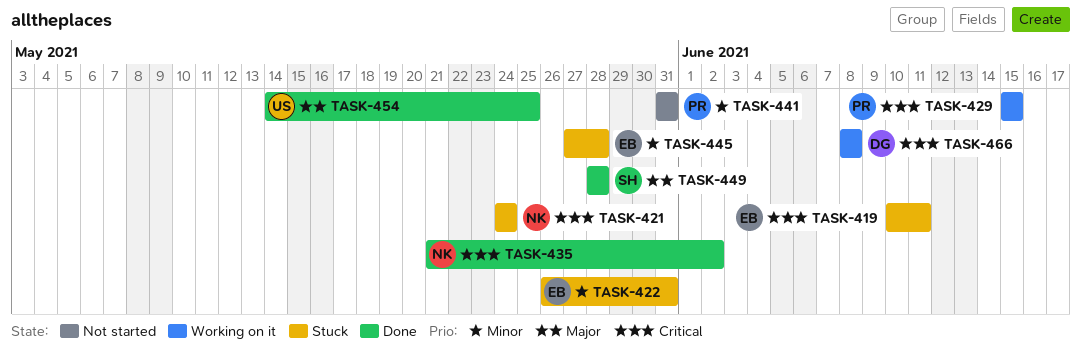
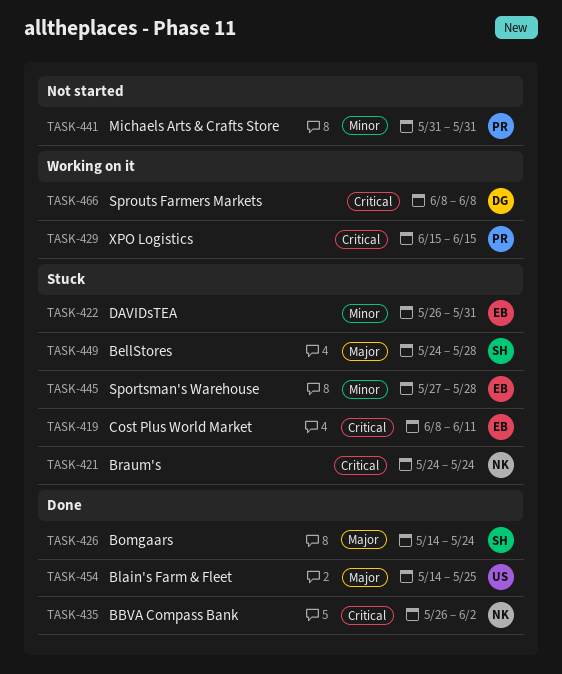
TASK-419, start: Jun 10 -> Jun 8
TASK-426: none -> present
TASK-435, start: May 21 -> May 26
TASK-449, status: Done -> Stuck
TASK-449, start: May 28 -> May 24

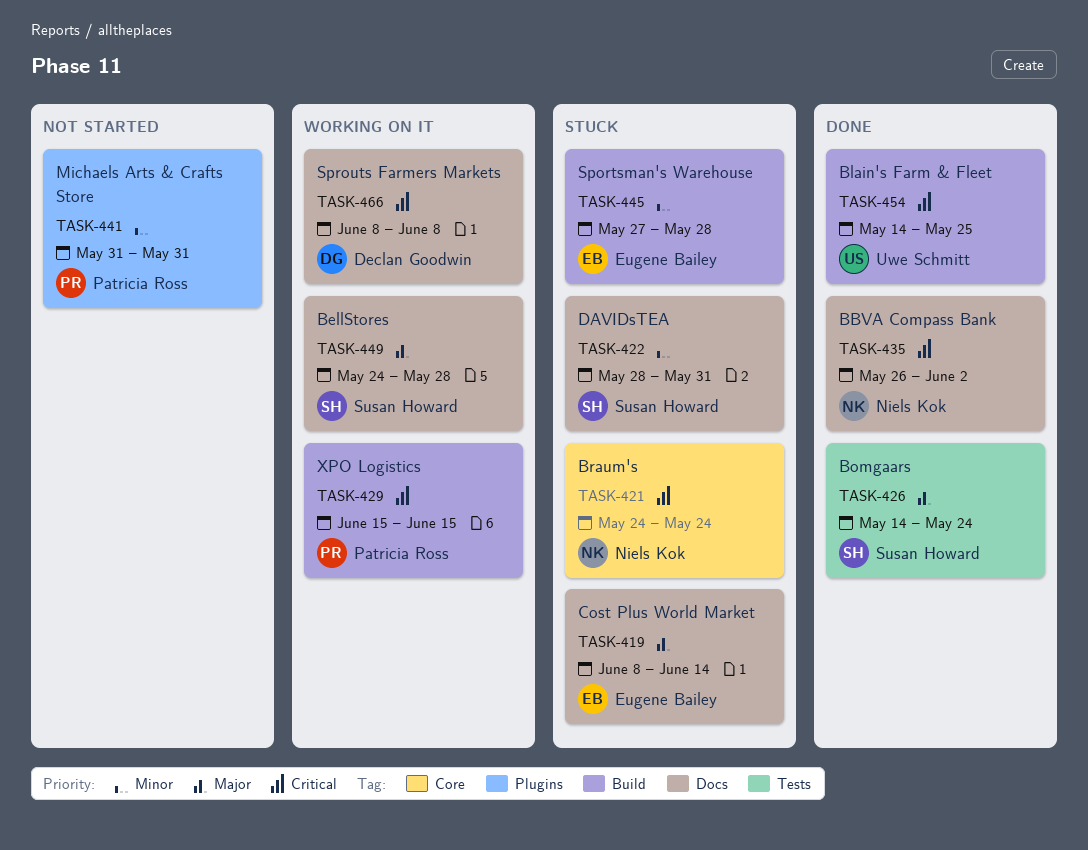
TASK-419, priority: Critical -> Major
TASK-419, due: Jun 11 -> Jun 14
TASK-422, owner: Eugene Bailey -> Susan Howard
TASK-422, start: May 26 -> May 28
TASK-449, status: Stuck -> Working on it
TASK-454, priority: Major -> Critical

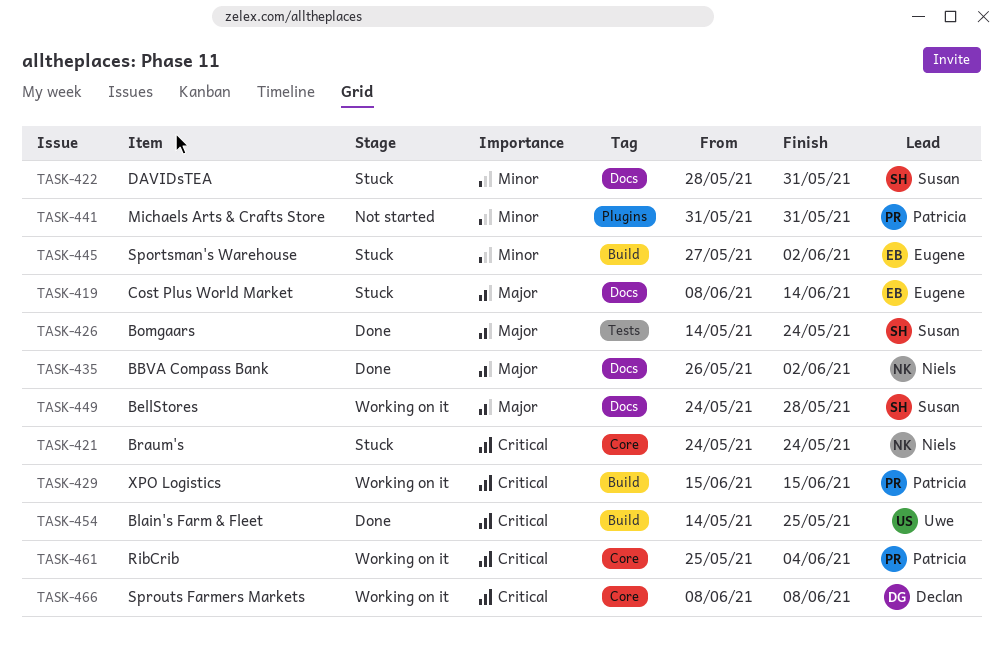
TASK-435, priority: Critical -> Major
TASK-445, due: May 28 -> Jun 2
TASK-461: none -> present
TASK-466, label: Docs -> Core

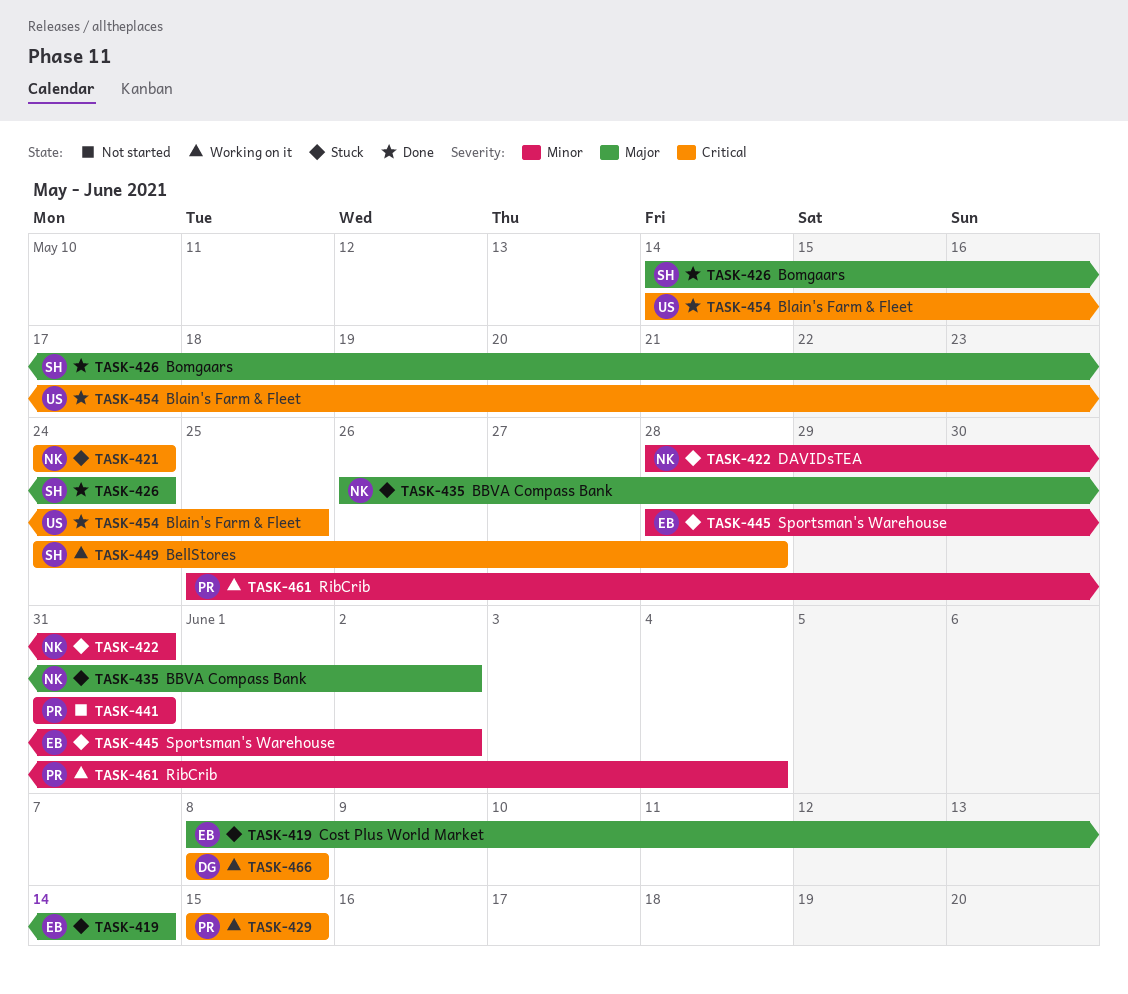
TASK-422, owner: Susan -> Niels
TASK-435, status: Done -> Stuck
TASK-445, start: May 27 -> May 28
TASK-449, priority: Major -> Critical
TASK-461, priority: Critical -> Minor

